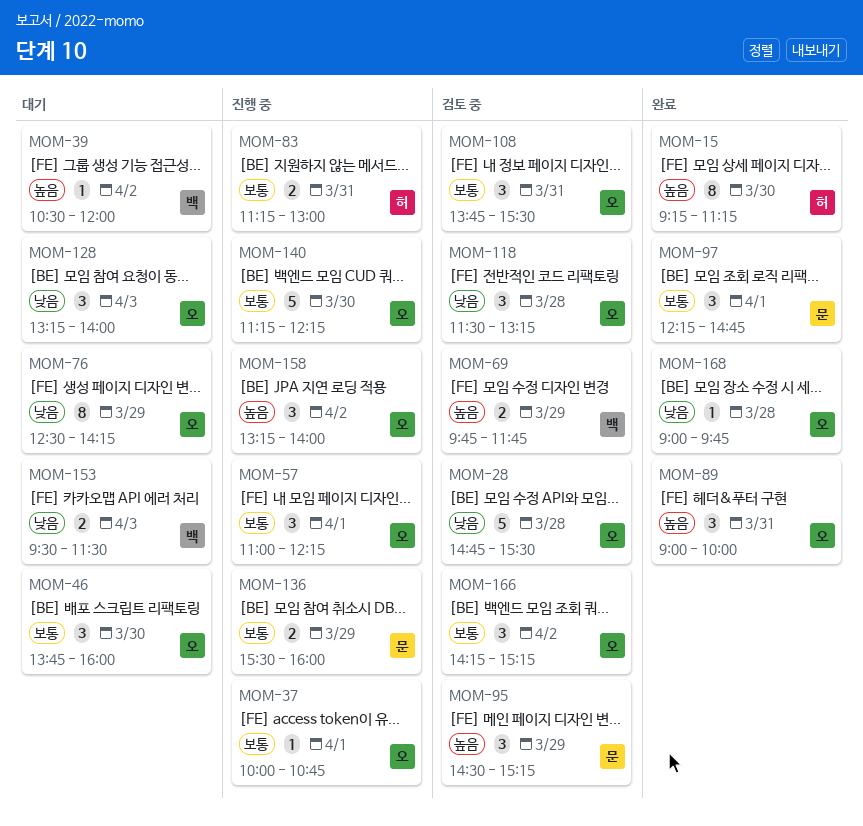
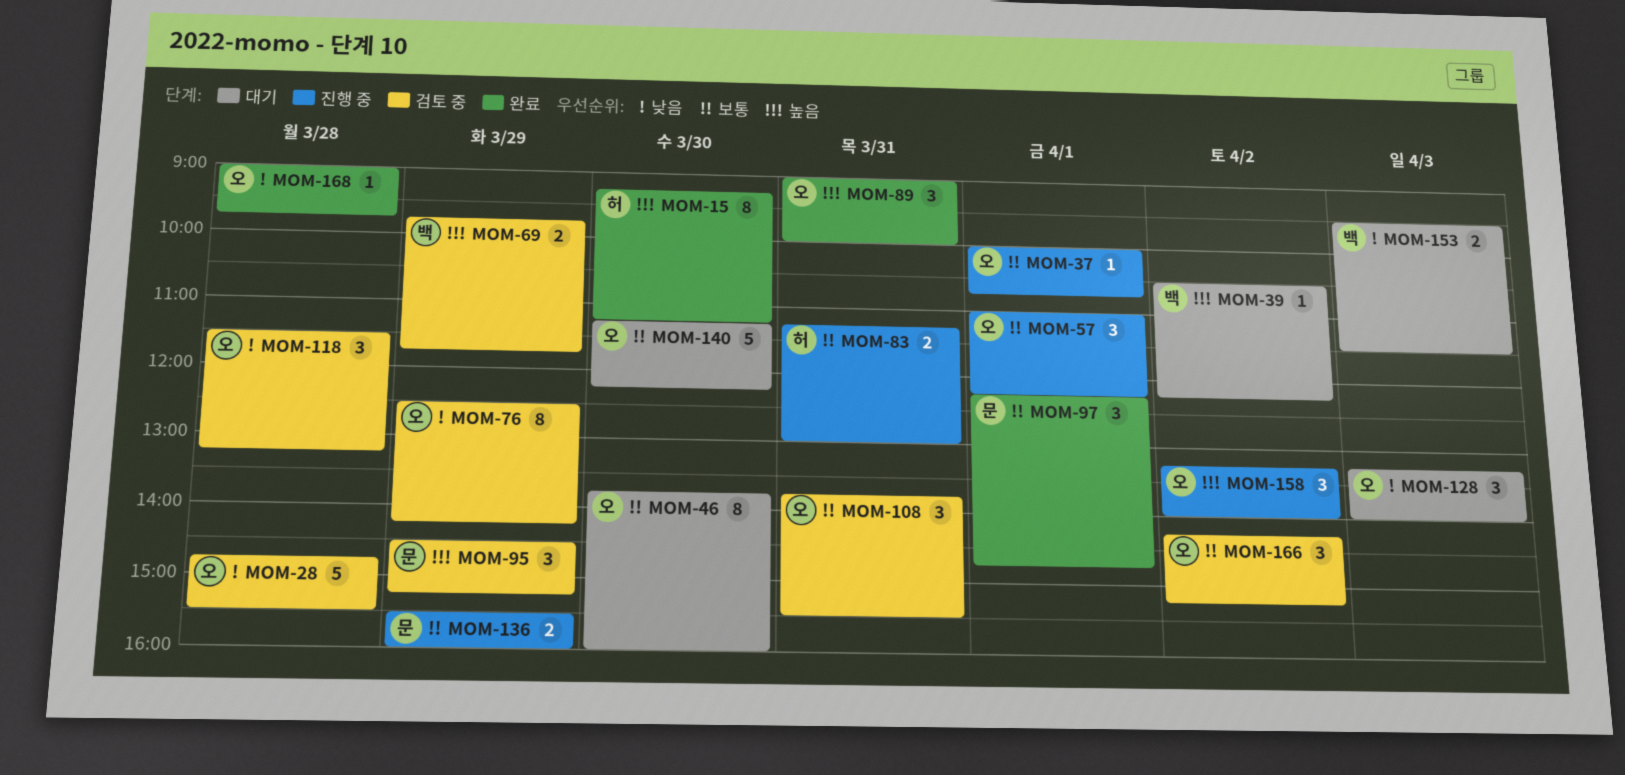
MOM-39, ends: 12:00 -> 12:15
MOM-46, estimate: 3 -> 8
MOM-76, status: 대기 -> 검토 중
MOM-140, status: 진행 중 -> 대기

